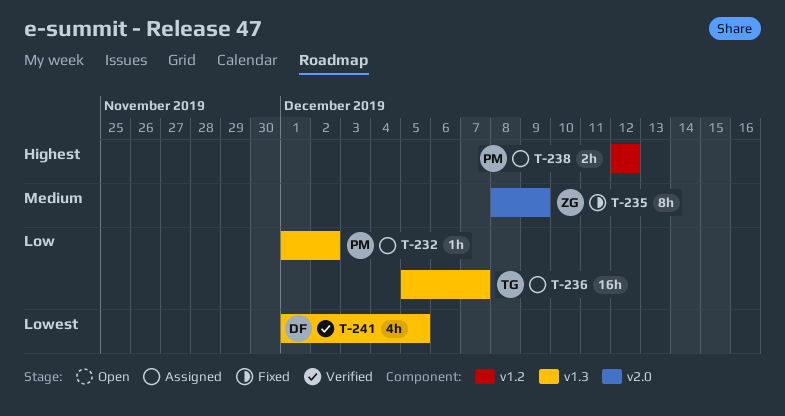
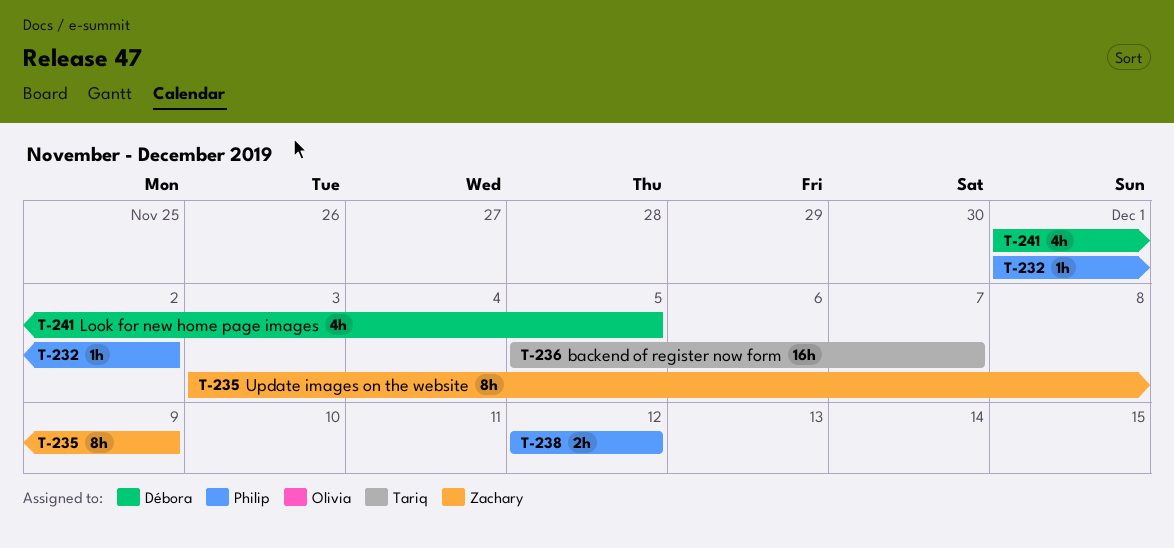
T-235, start: Dec 8 -> Dec 3

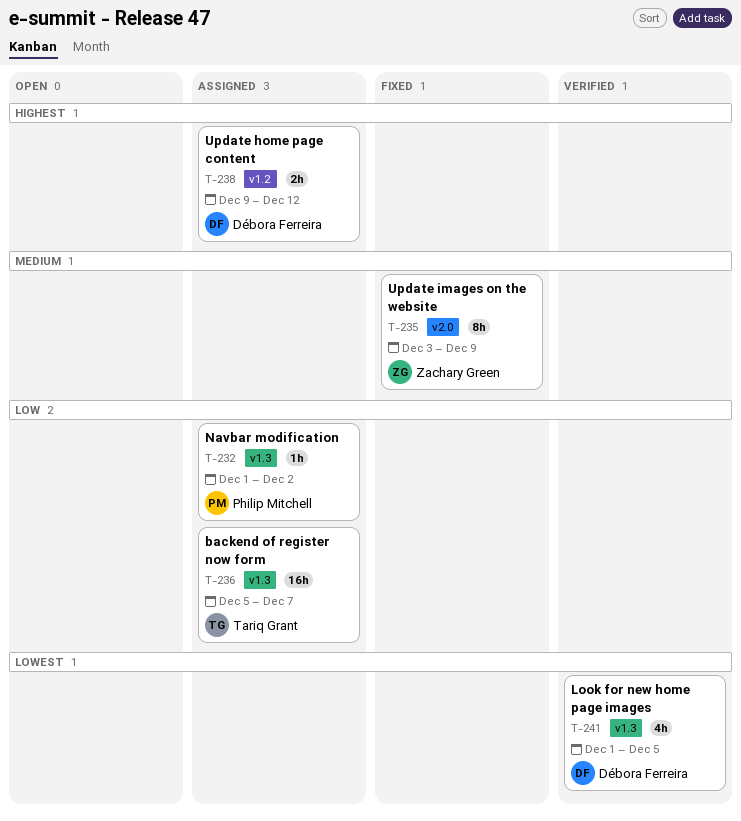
T-238, owner: Philip Mitchell -> Débora Ferreira
T-238, start: Dec 12 -> Dec 9

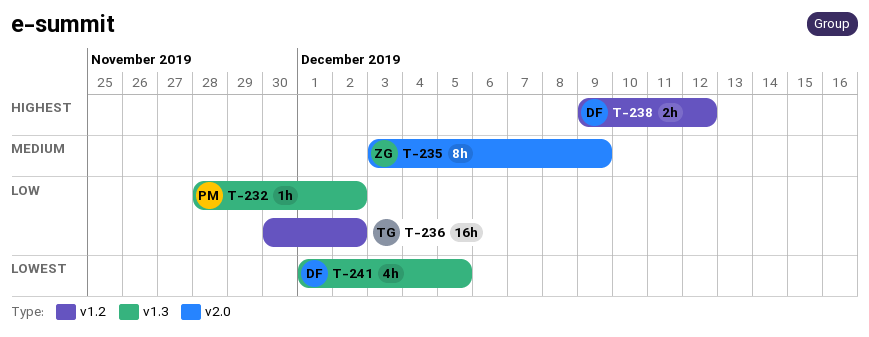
T-232, start: Dec 1 -> Nov 28
T-236, label: v1.3 -> v1.2
T-236, start: Dec 5 -> Nov 30
T-236, due: Dec 7 -> Dec 2

